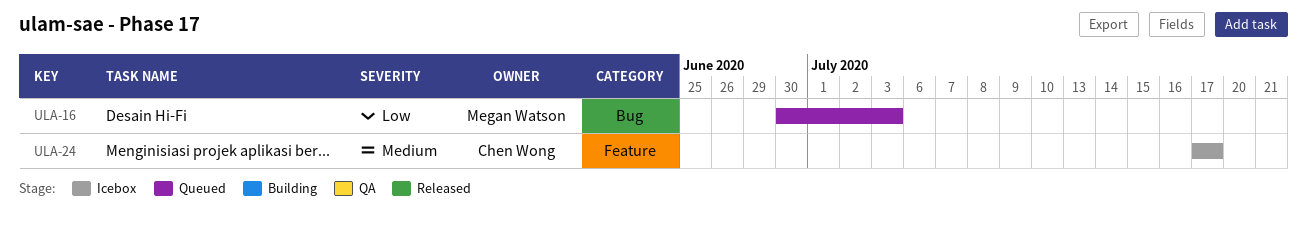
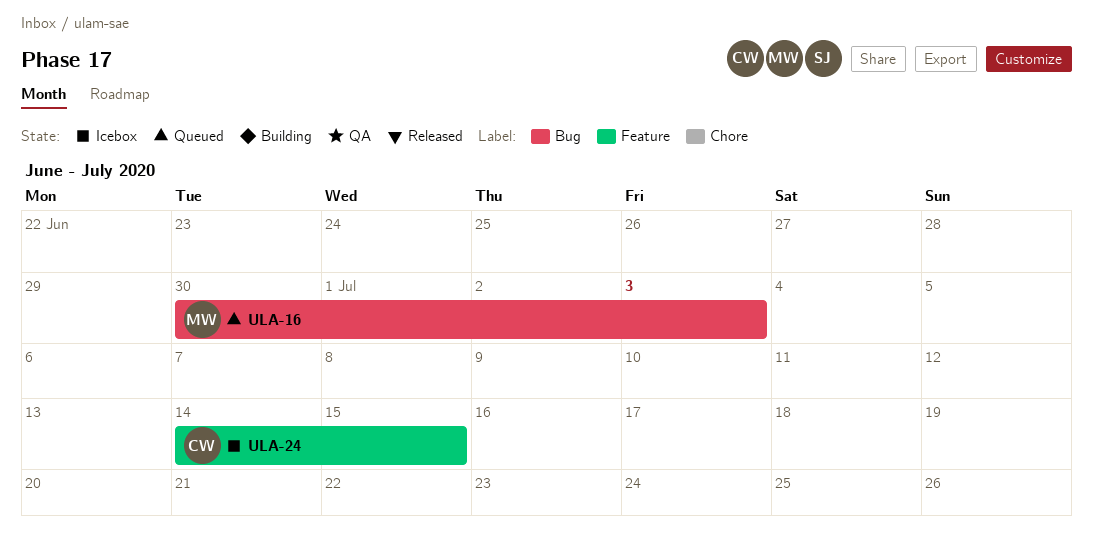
ULA-24, start: Jul 17 -> Jul 14
ULA-24, due: Jul 17 -> Jul 15

